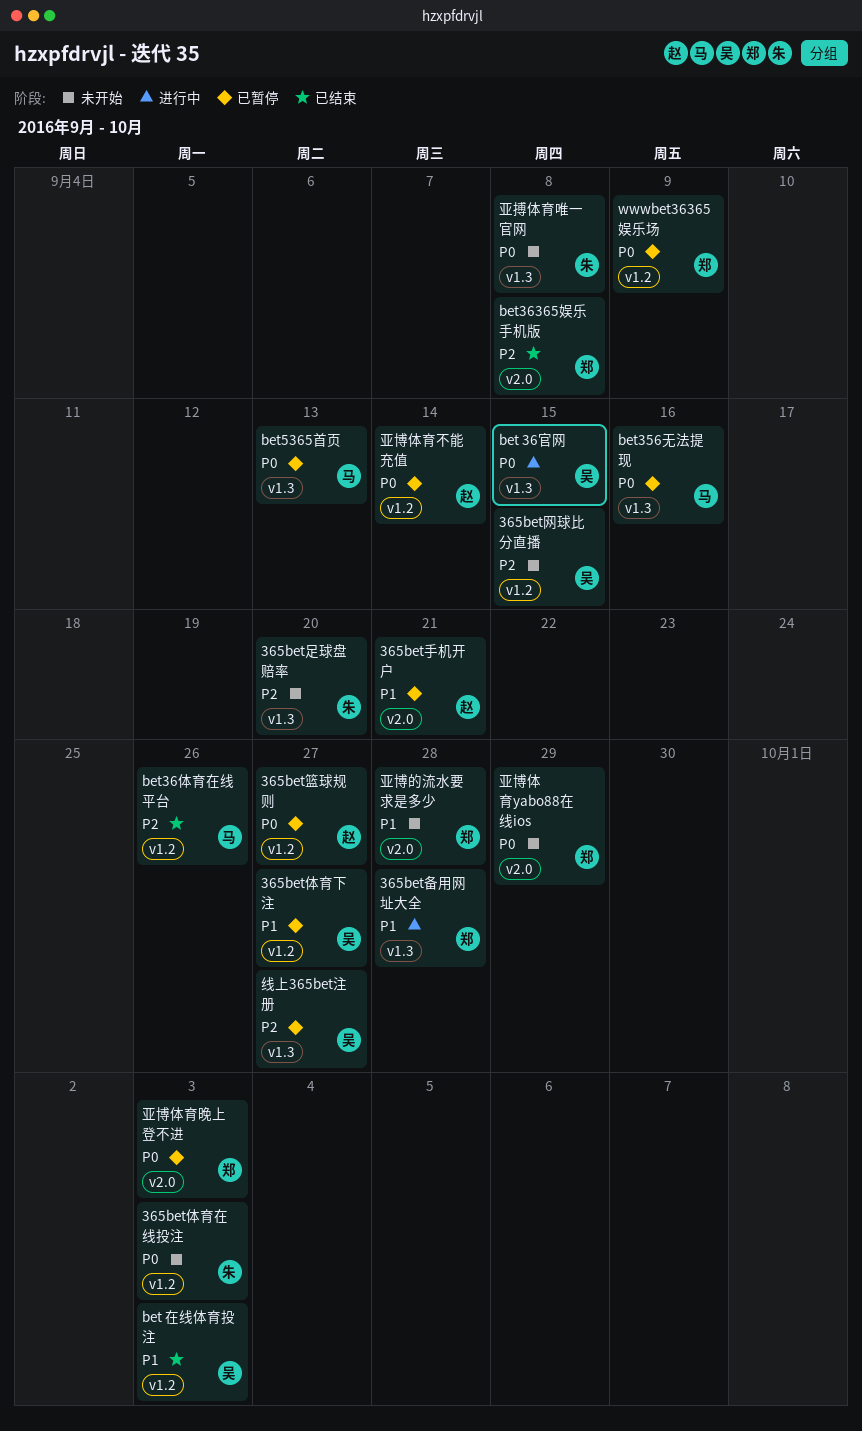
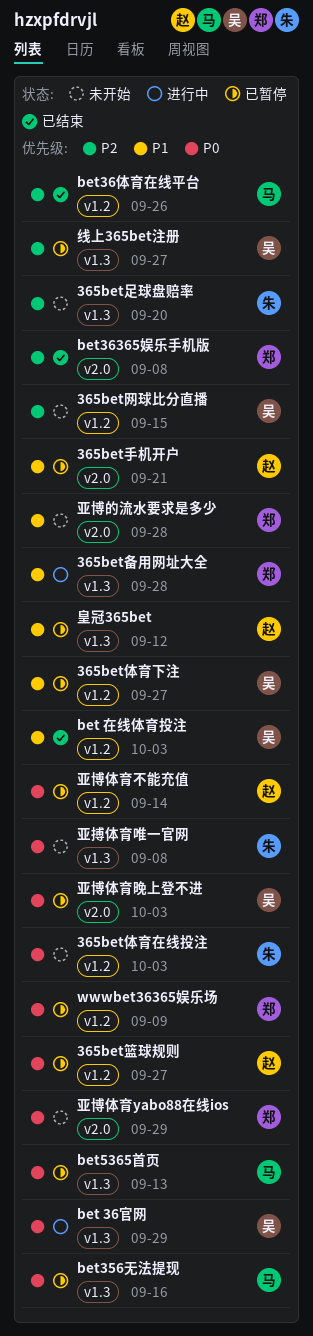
bet 36官网, due: Sep 15 -> Sep 29
亚博体育晚上登不进, owner: 郑 -> 吴
皇冠365bet: none -> present

